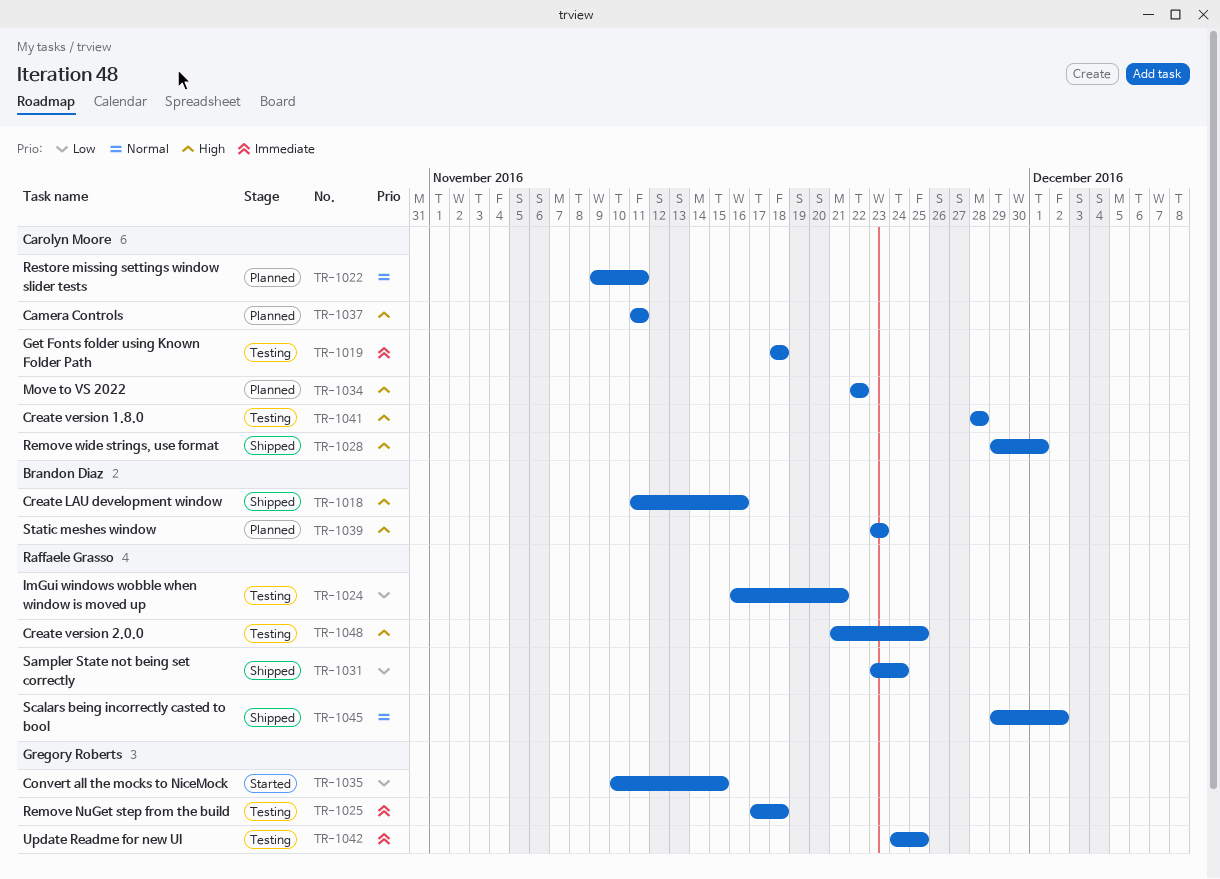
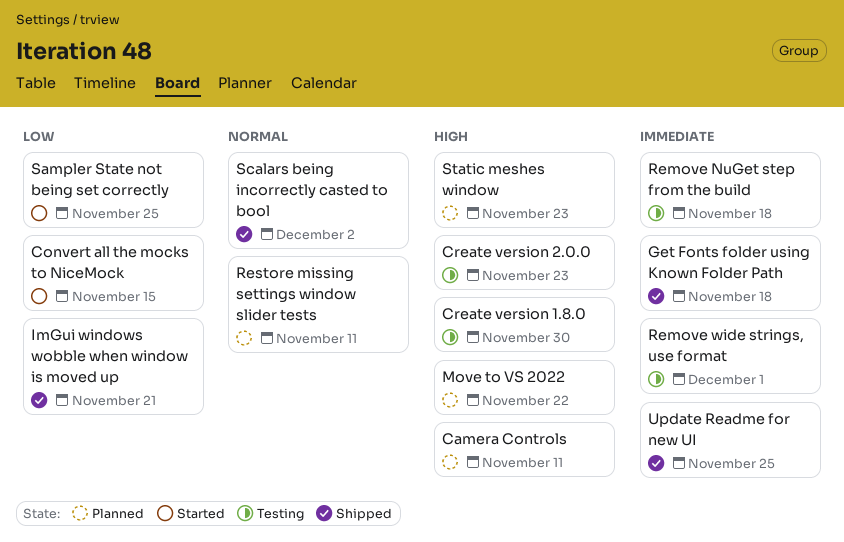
Create LAU development window: present -> none
Create version 1.8.0, due: Nov 28 -> Nov 30
Create version 2.0.0, due: Nov 25 -> Nov 23
Get Fonts folder using Known Folder Path, status: Testing -> Shipped
ImGui windows wobble when window is moved up, status: Testing -> Shipped
Remove wide strings, use format, status: Shipped -> Testing
Remove wide strings, use format, priority: High -> Immediate
Sampler State not being set correctly, status: Shipped -> Started
Sampler State not being set correctly, due: Nov 24 -> Nov 25
Update Readme for new UI, status: Testing -> Shipped

